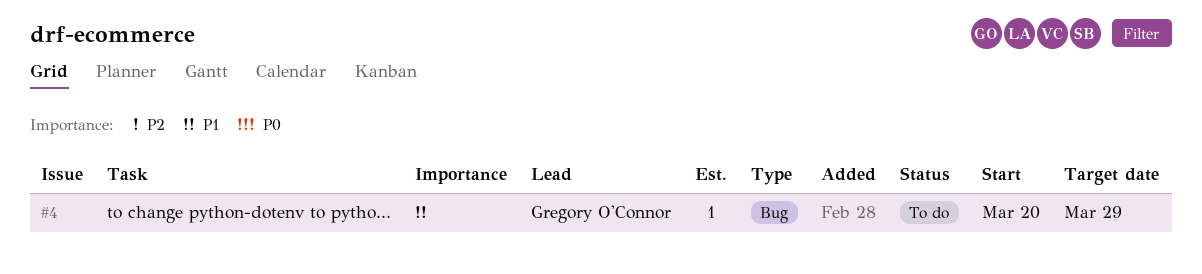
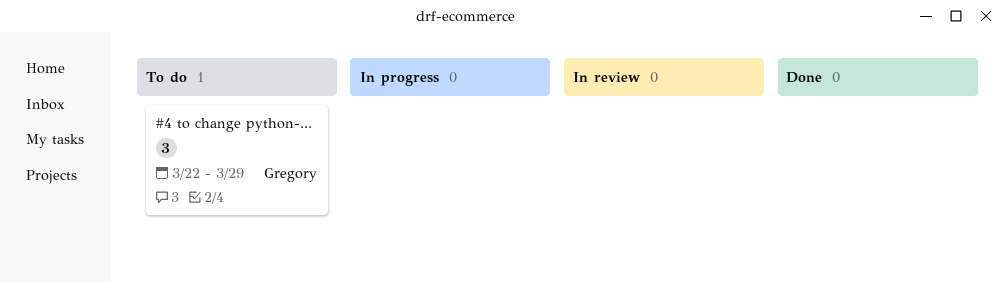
#4, estimate: 1 -> 3
#4, start: Mar 20 -> Mar 22

